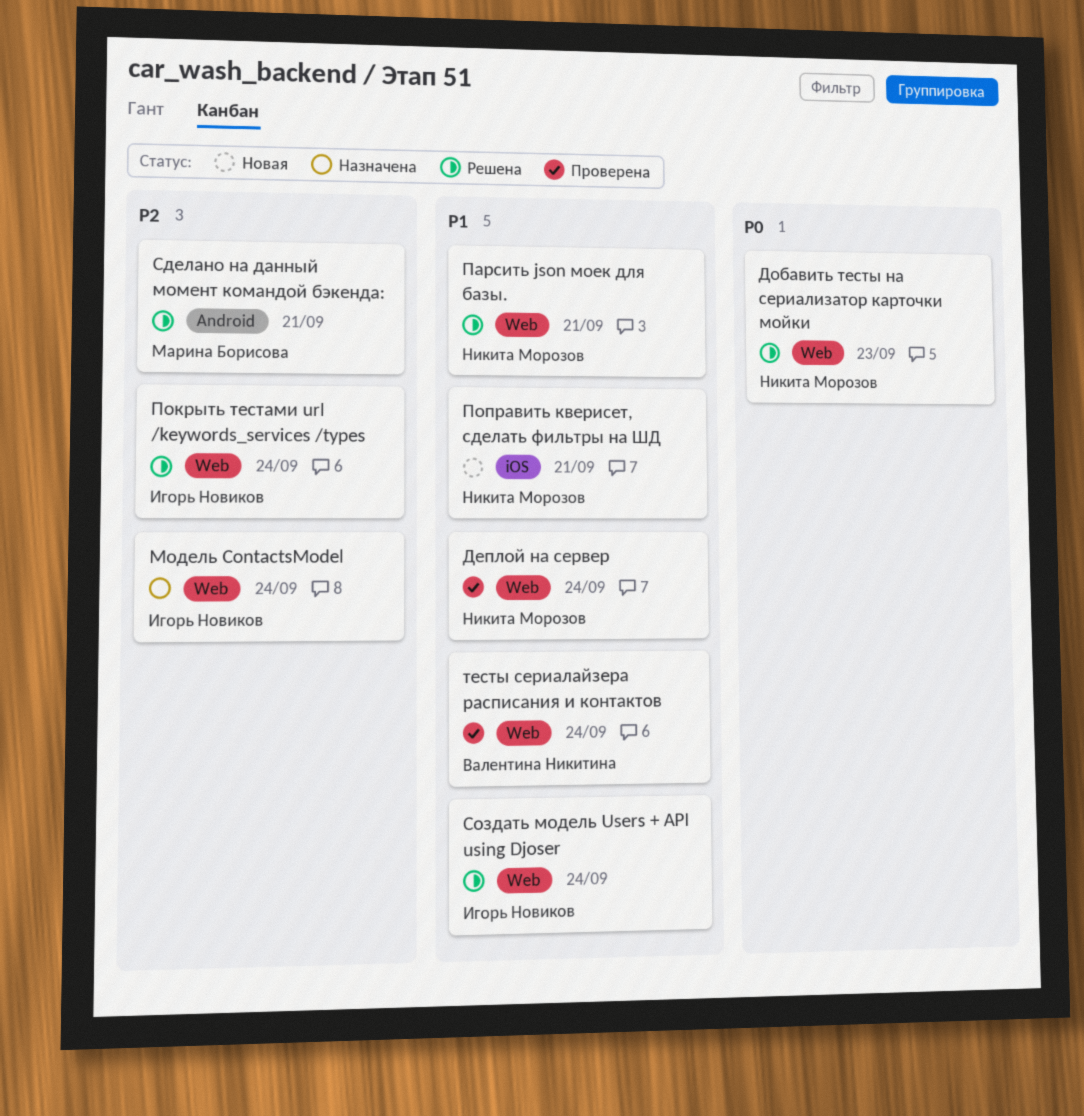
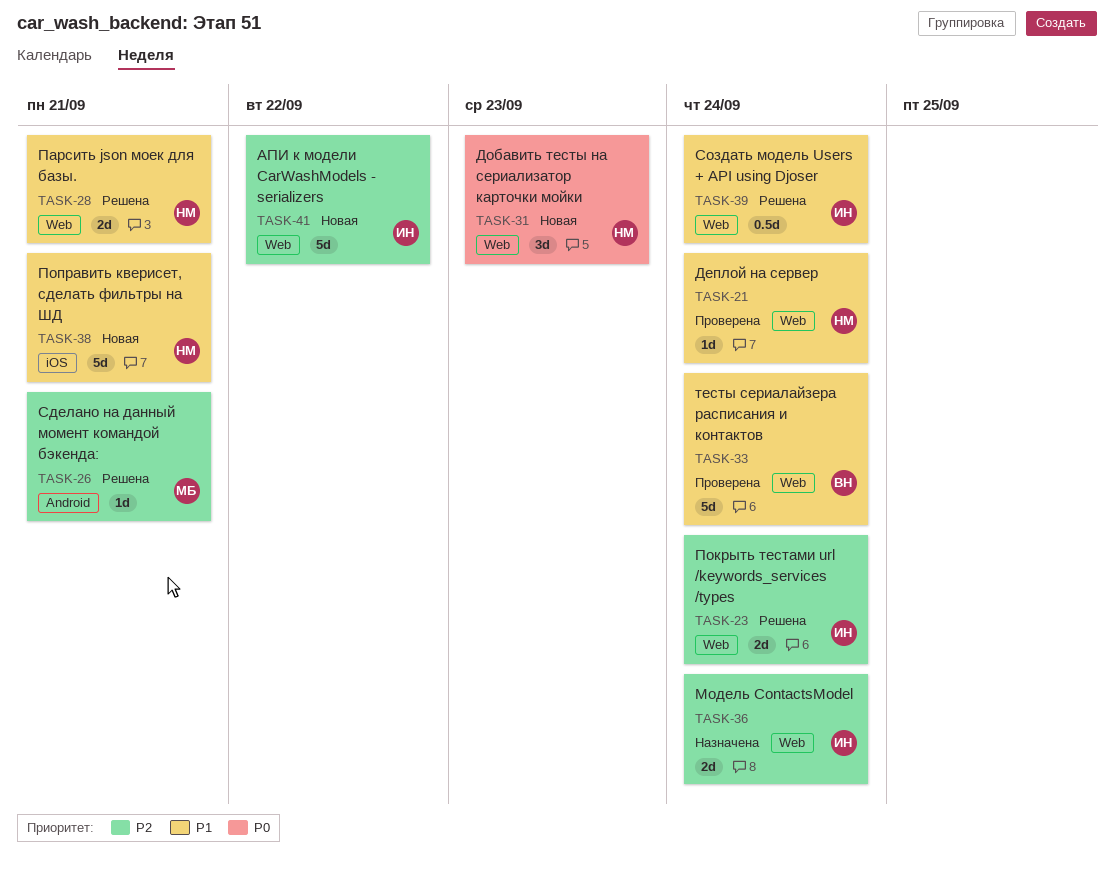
АПИ к модели CarWashModels - serializers: none -> present
Добавить тесты на сериализатор карточки мойки, status: Решена -> Новая

